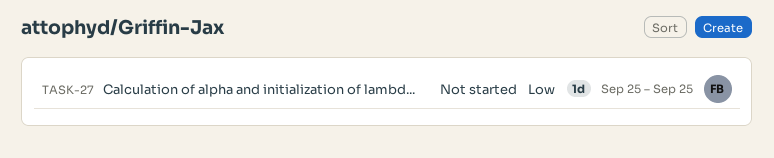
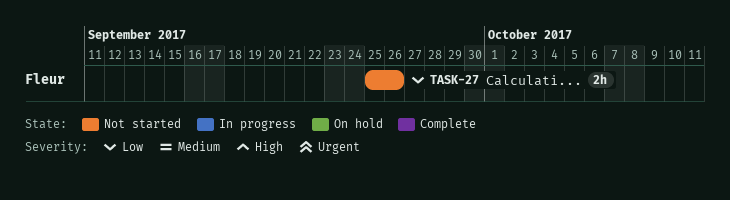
TASK-27, estimate: 1d -> 2h
TASK-27, due: Sep 25 -> Sep 26

